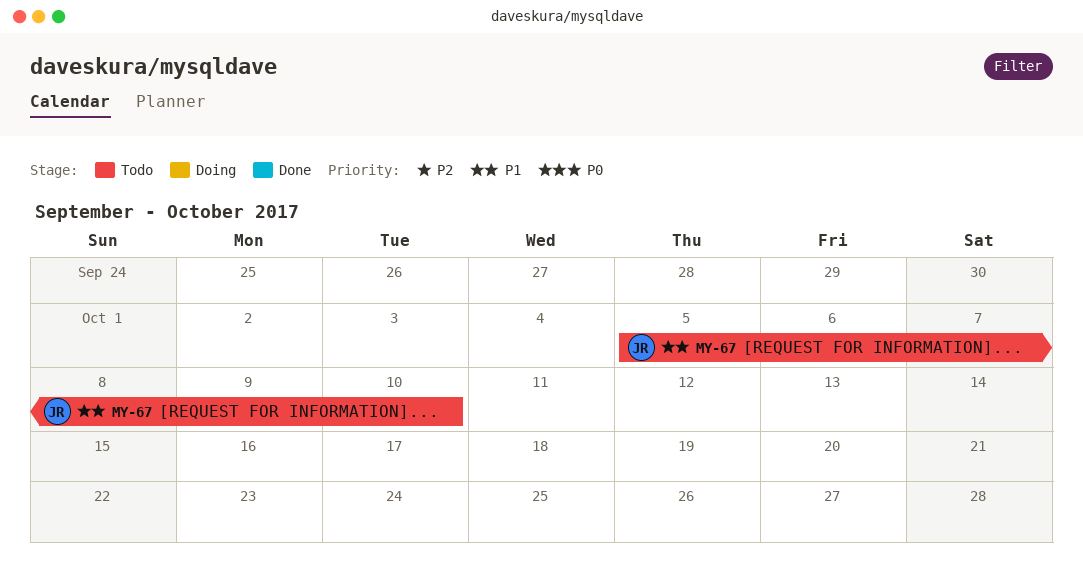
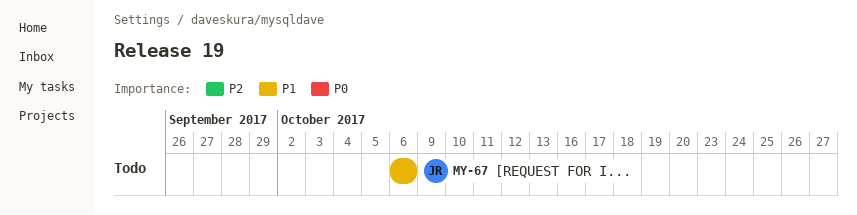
MY-67, start: Oct 5 -> Oct 6
MY-67, due: Oct 10 -> Oct 6

